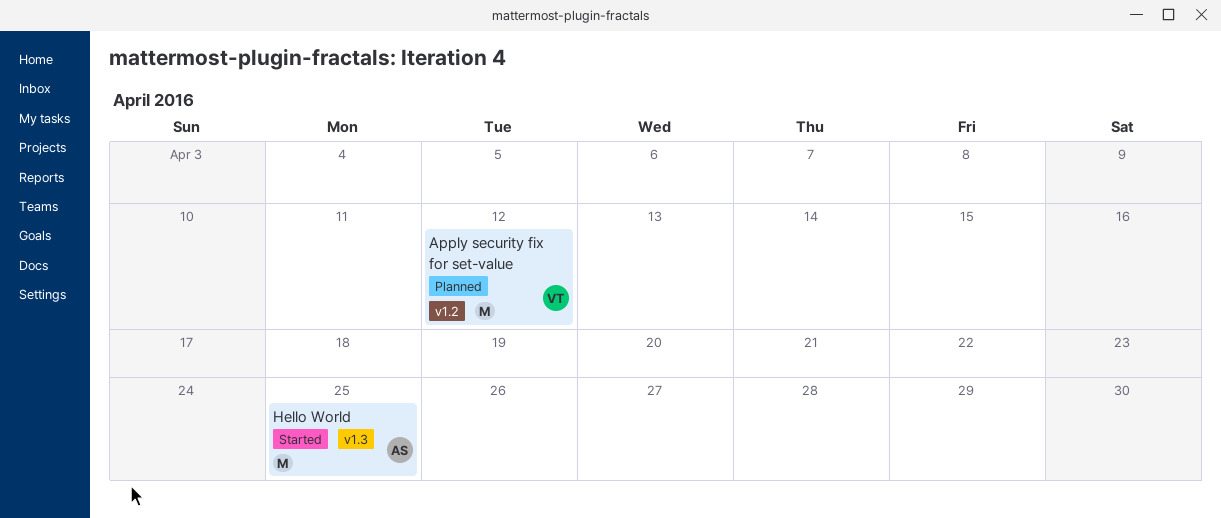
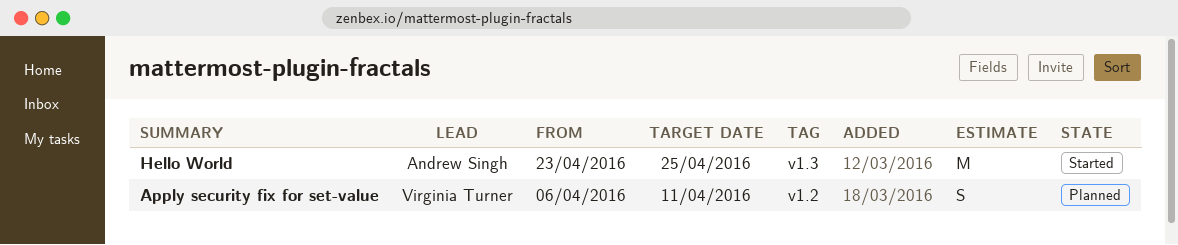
Apply security fix for set-value, estimate: M -> S
Apply security fix for set-value, due: Apr 12 -> Apr 11

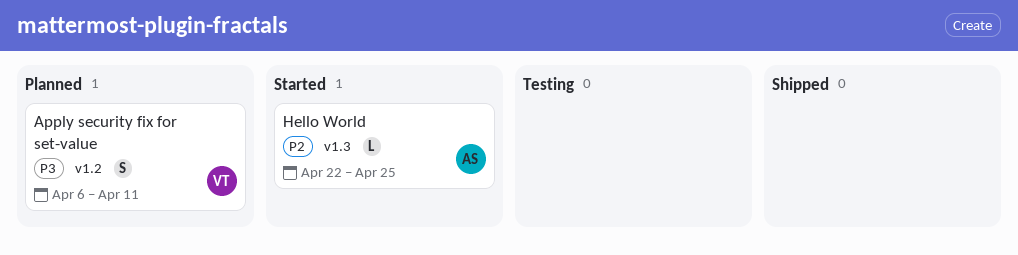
Hello World, estimate: M -> L
Hello World, start: Apr 23 -> Apr 22

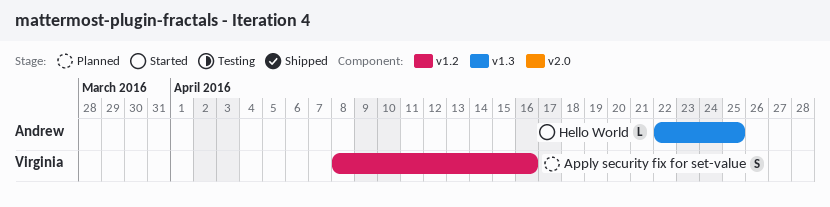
Apply security fix for set-value, start: Apr 6 -> Apr 8
Apply security fix for set-value, due: Apr 11 -> Apr 16

